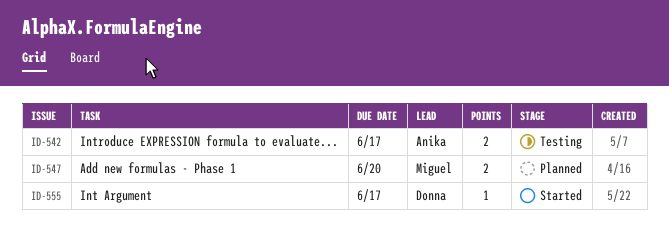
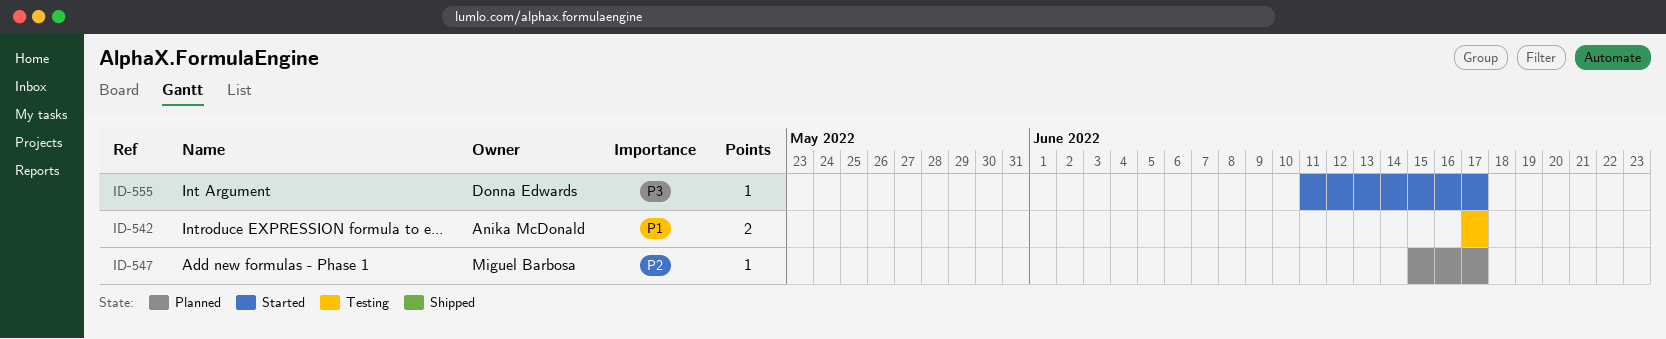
ID-547, estimate: 2 -> 1
ID-547, due: Jun 20 -> Jun 17

